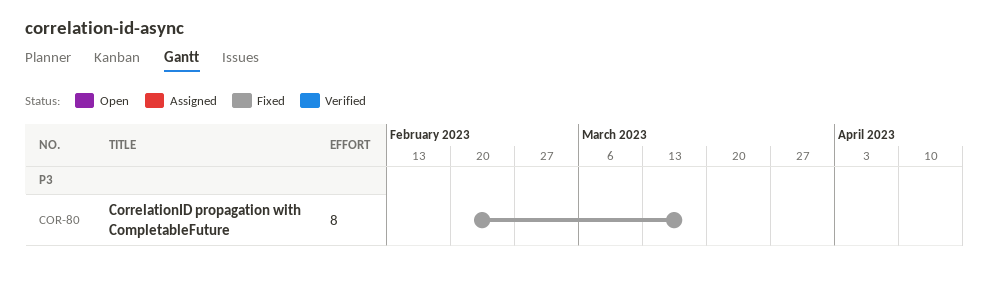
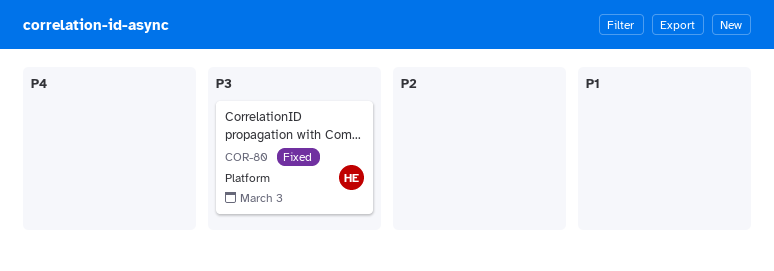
COR-80, due: Mar 17 -> Mar 3

